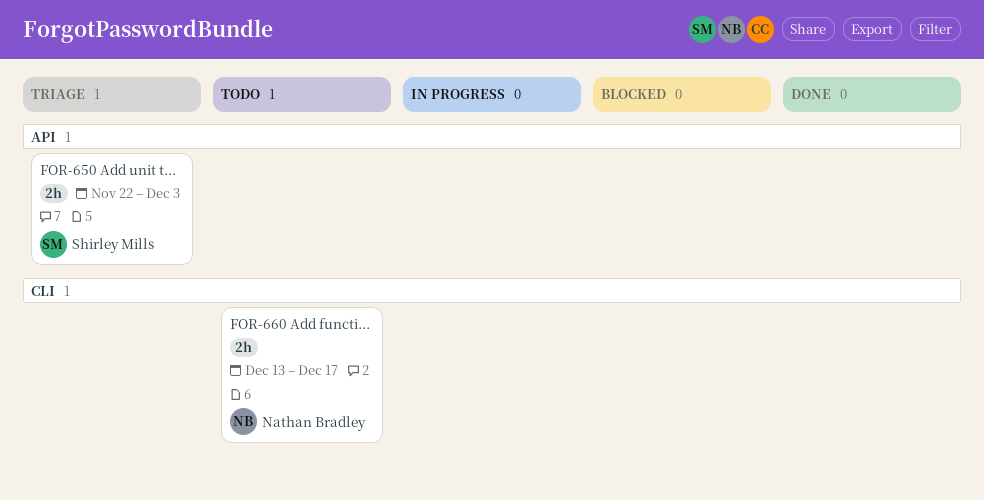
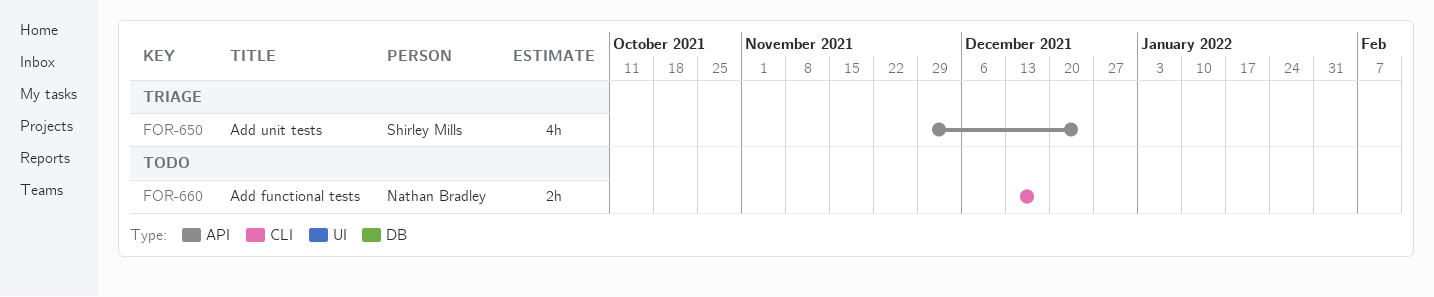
FOR-650, estimate: 2h -> 4h
FOR-650, start: Nov 22 -> Nov 29
FOR-650, due: Dec 3 -> Dec 24

